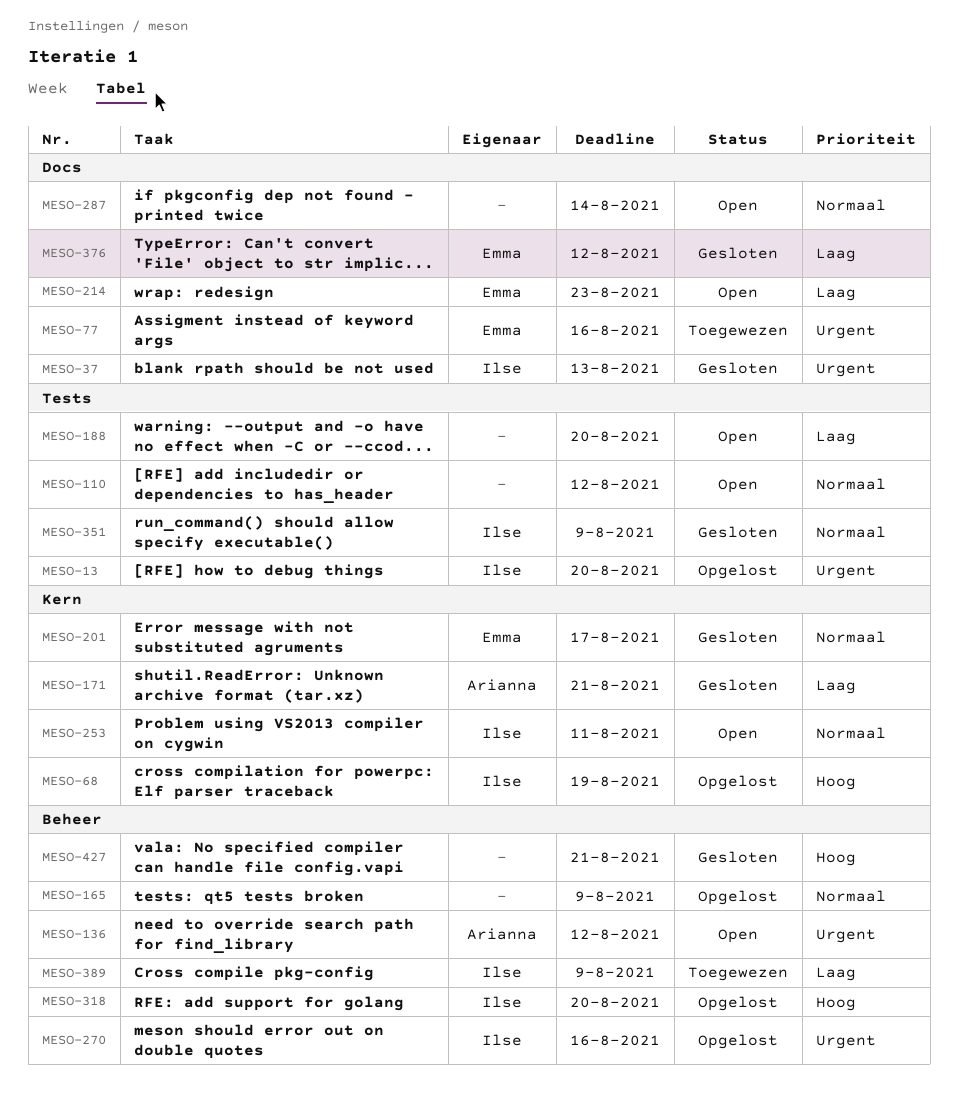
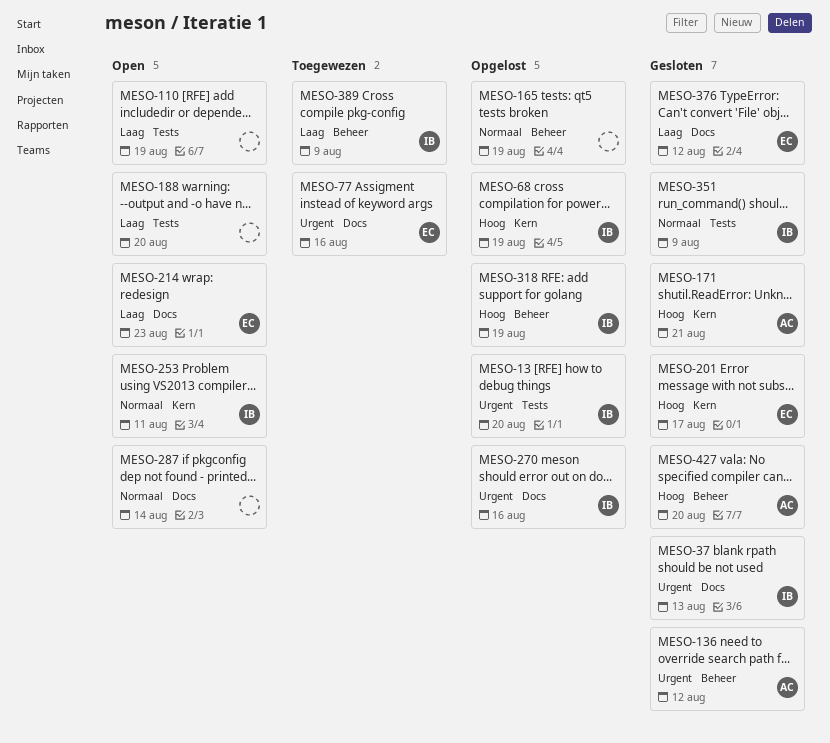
MESO-110, priority: Normaal -> Laag
MESO-110, due: Aug 12 -> Aug 19
MESO-136, status: Open -> Gesloten
MESO-165, due: Aug 9 -> Aug 19
MESO-171, priority: Laag -> Hoog
MESO-201, priority: Normaal -> Hoog
MESO-270, label: Beheer -> Docs
MESO-318, due: Aug 20 -> Aug 19
MESO-427, owner: none -> Arianna
MESO-427, due: Aug 21 -> Aug 20

